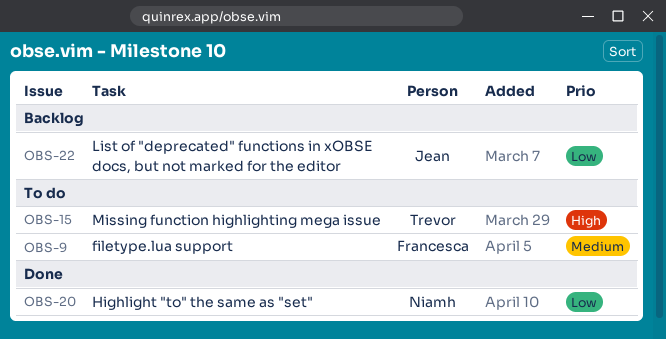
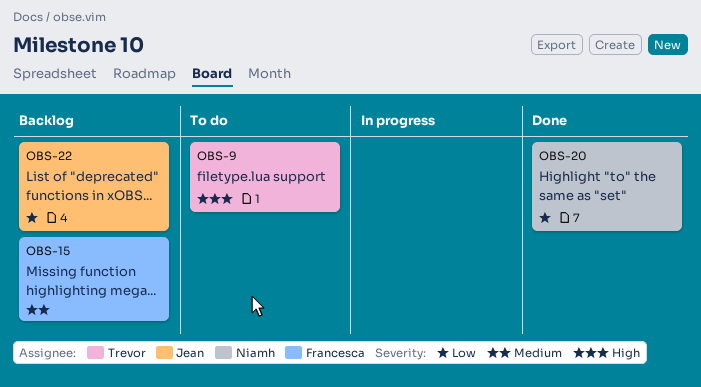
OBS-9, owner: Francesca -> Trevor
OBS-9, priority: Medium -> High
OBS-15, status: To do -> Backlog
OBS-15, owner: Trevor -> Francesca
OBS-15, priority: High -> Medium

